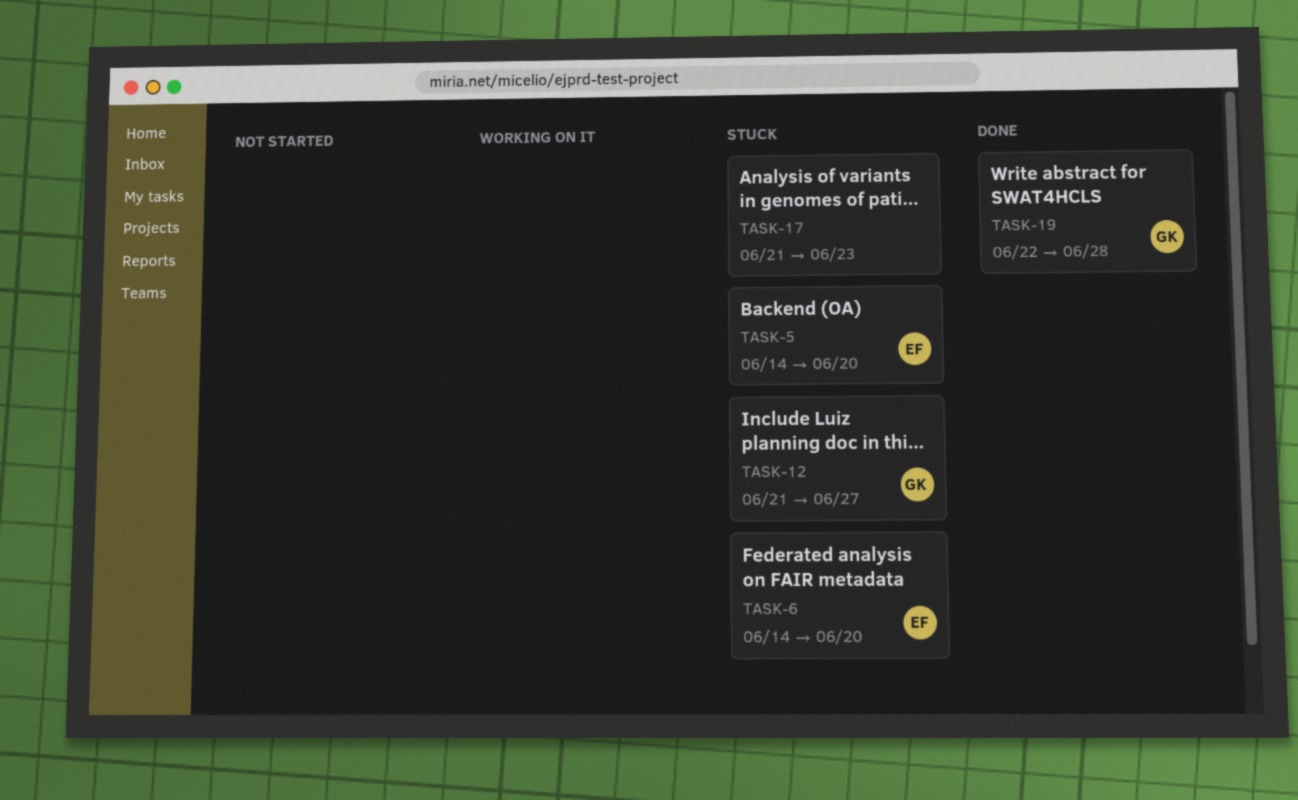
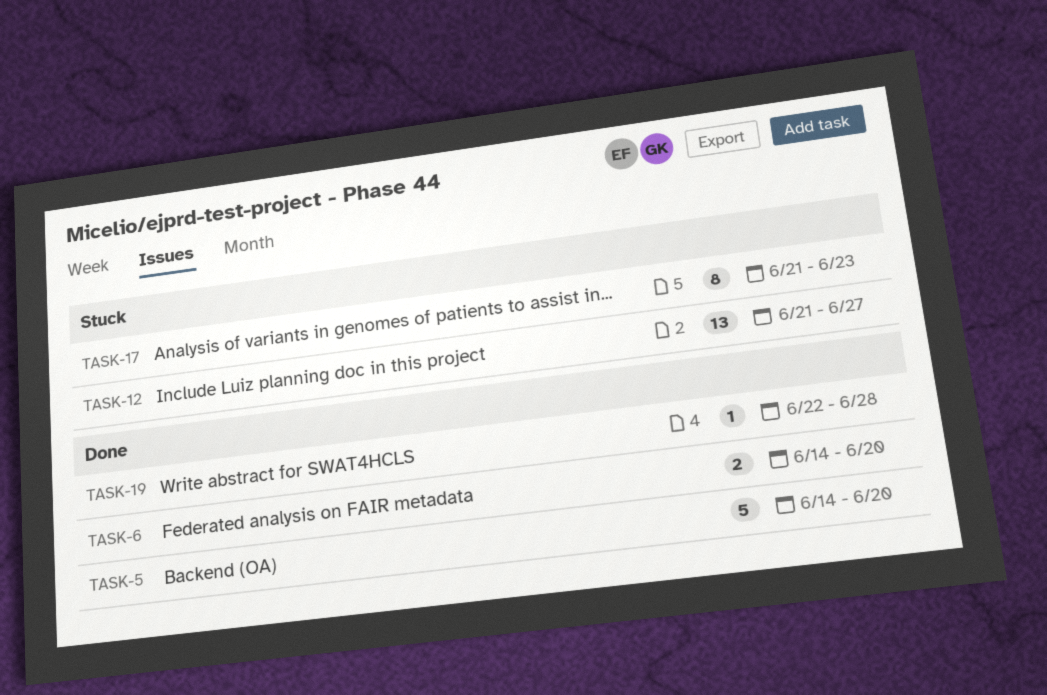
TASK-5, status: Stuck -> Done
TASK-6, status: Stuck -> Done

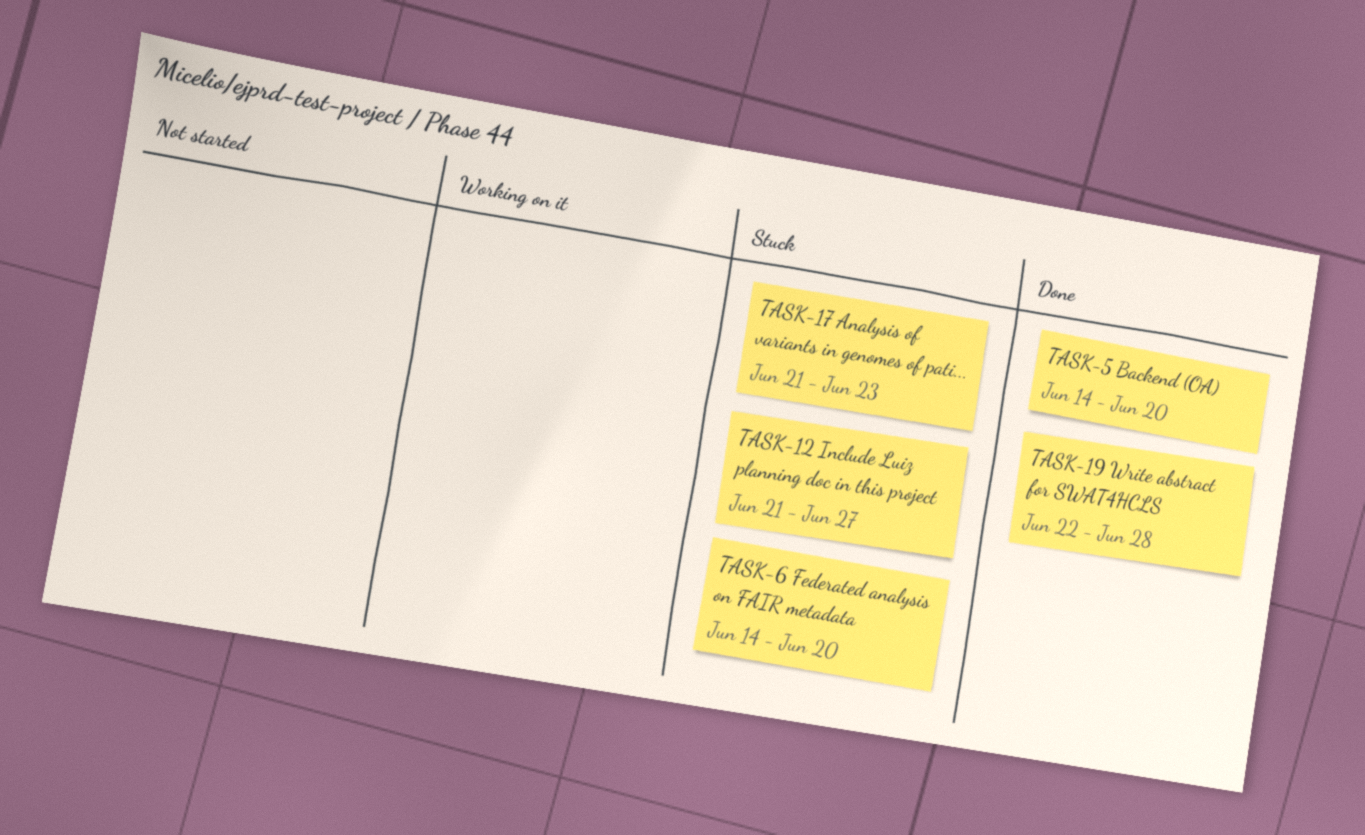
TASK-6, status: Done -> Stuck

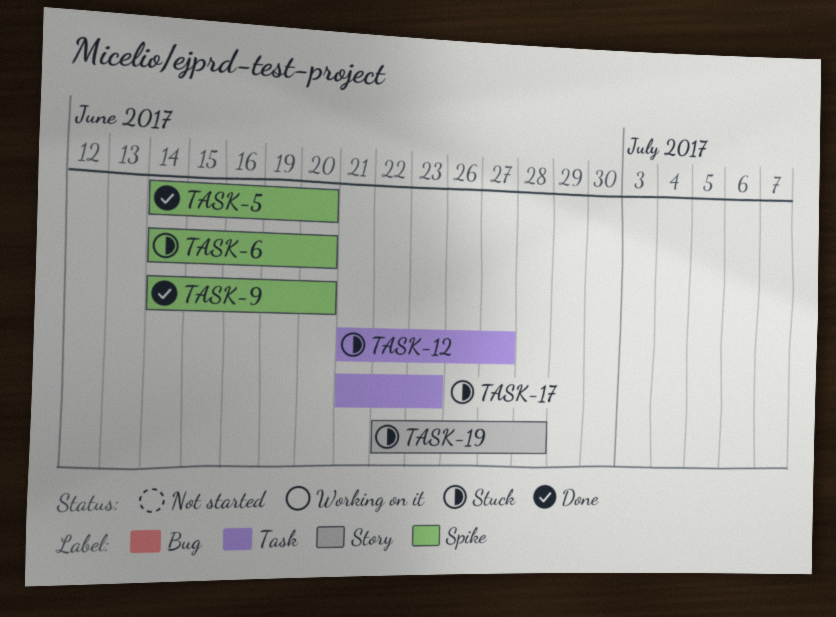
TASK-9: none -> present
TASK-19, status: Done -> Stuck

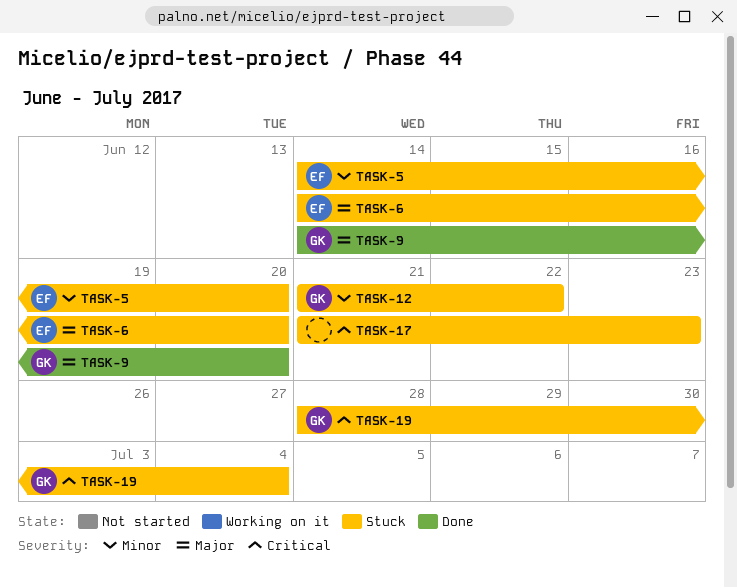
TASK-5, status: Done -> Stuck
TASK-12, due: Jun 27 -> Jun 22
TASK-19, start: Jun 22 -> Jun 28
TASK-19, due: Jun 28 -> Jul 4

